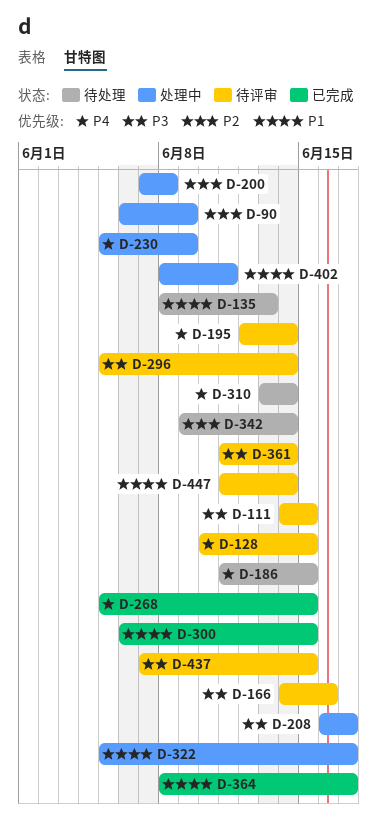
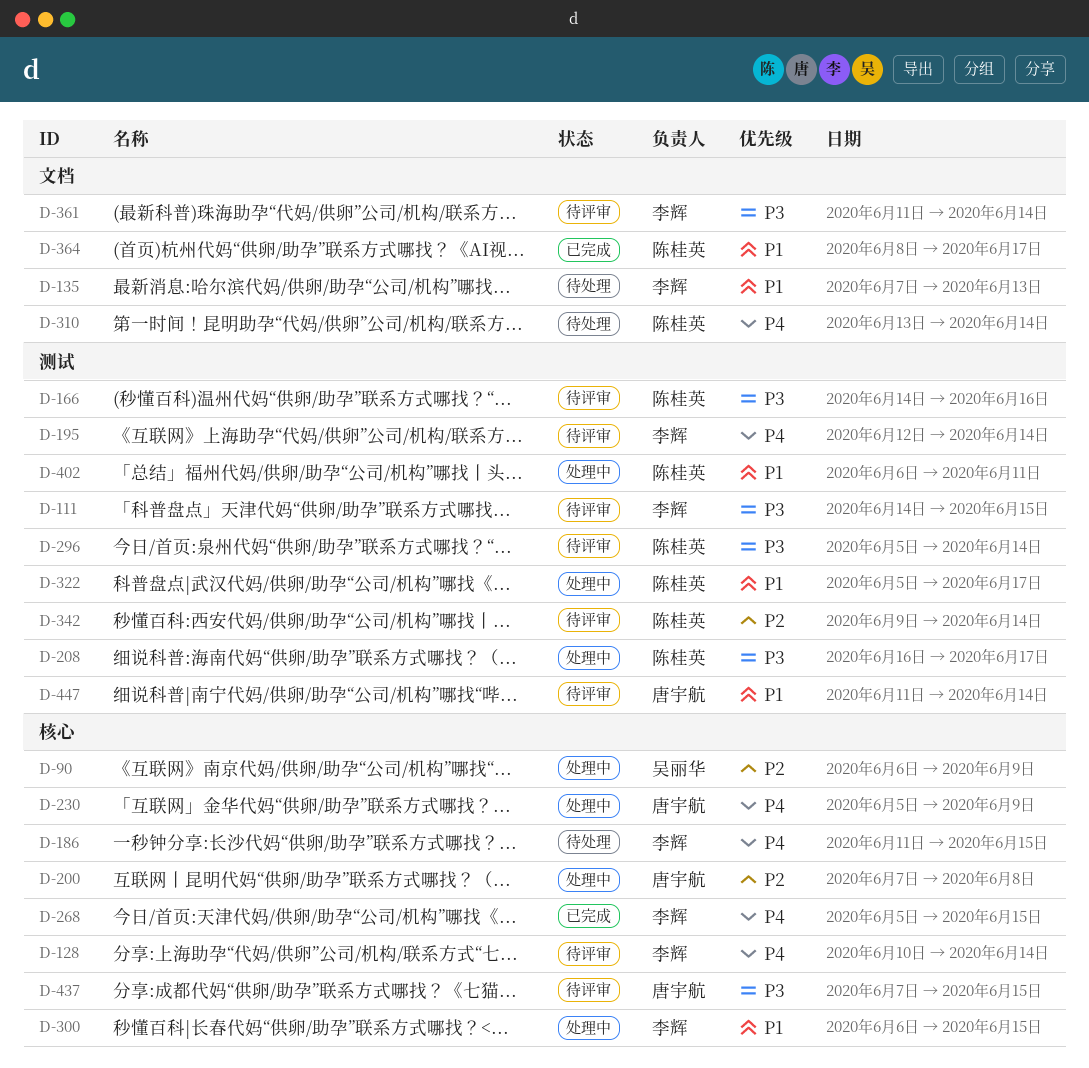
D-128, due: Jun 15 -> Jun 14
D-135, start: Jun 8 -> Jun 7
D-300, status: 已完成 -> 处理中
D-342, status: 待处理 -> 待评审
D-402, start: Jun 8 -> Jun 6

